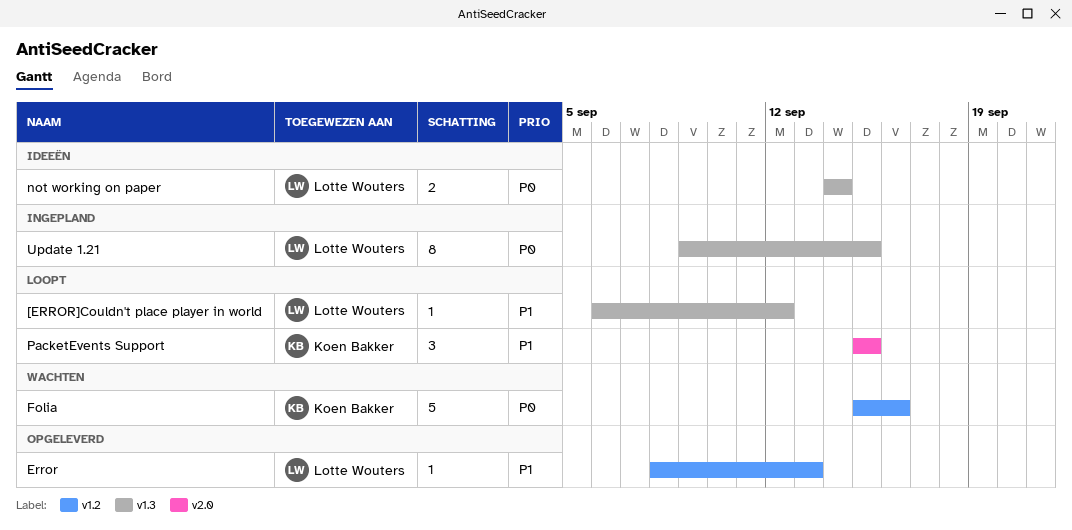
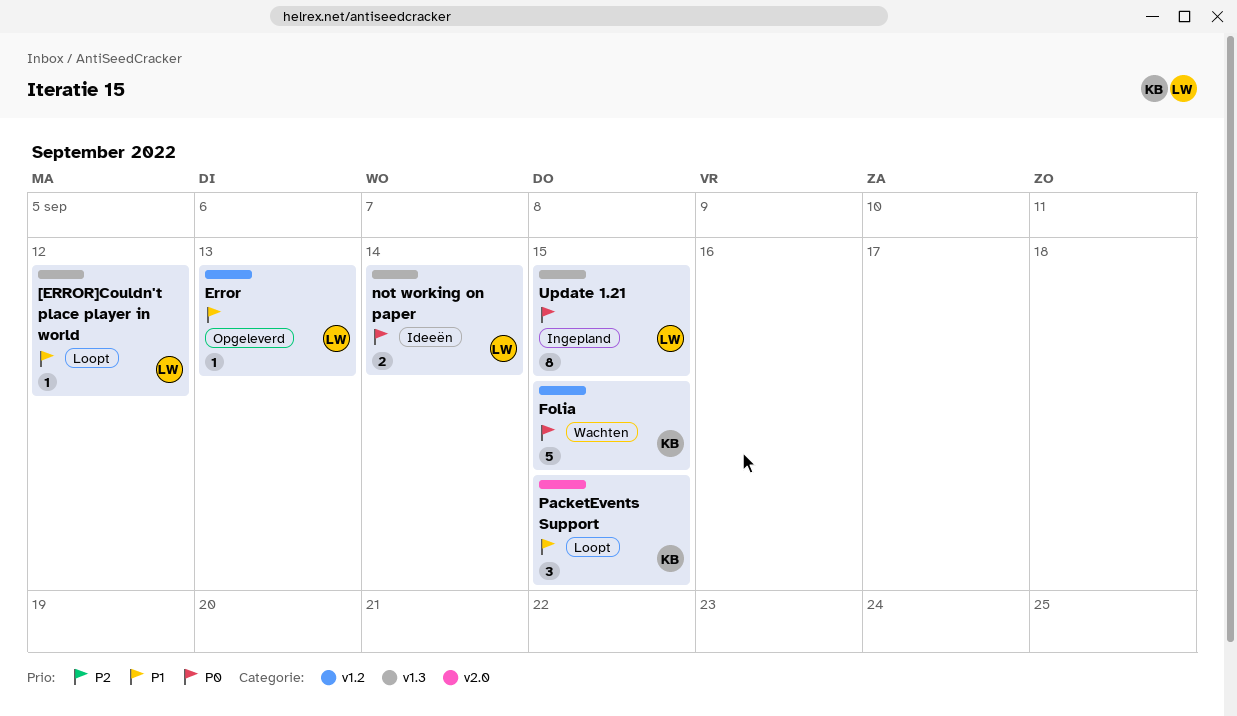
Folia, due: Sep 16 -> Sep 15

